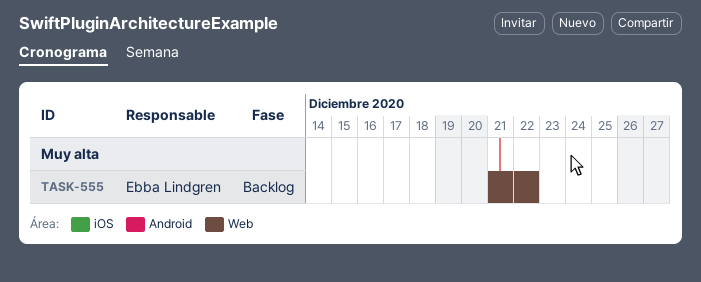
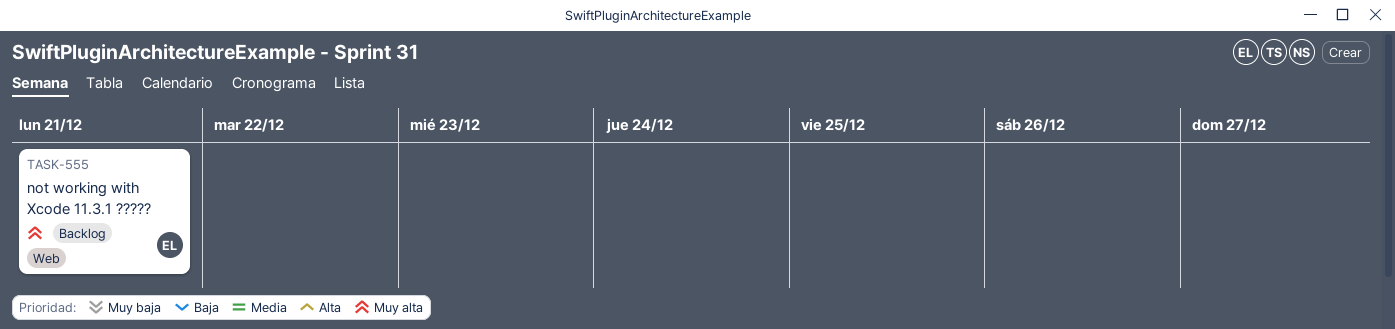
TASK-555, due: Dec 22 -> Dec 21

